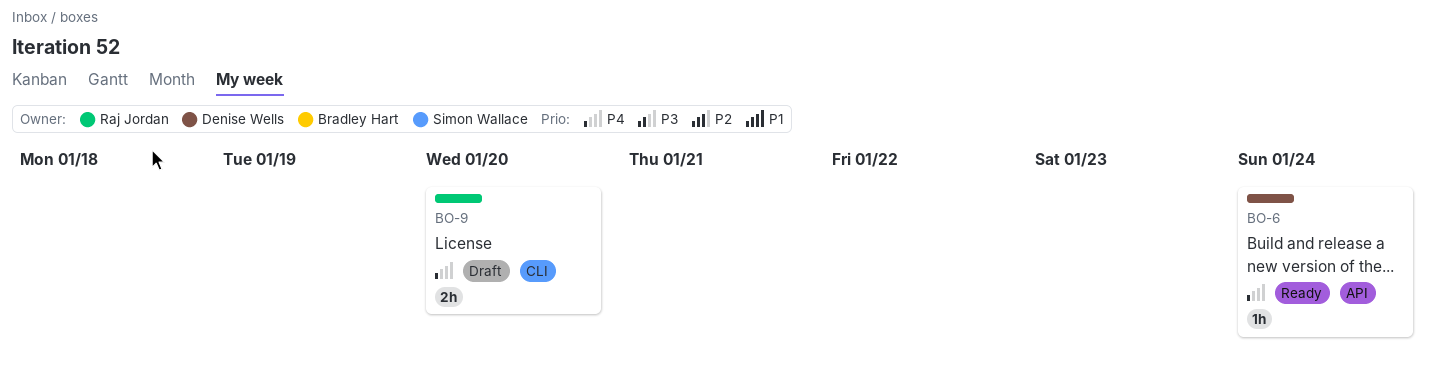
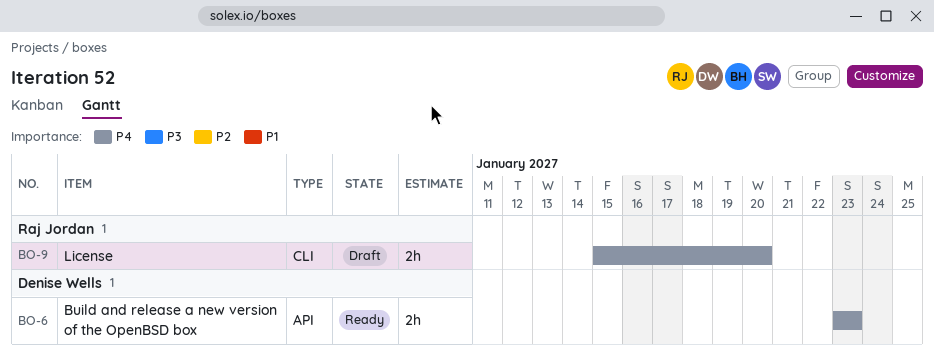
BO-6, estimate: 1h -> 2h
BO-6, due: Jan 24 -> Jan 23

